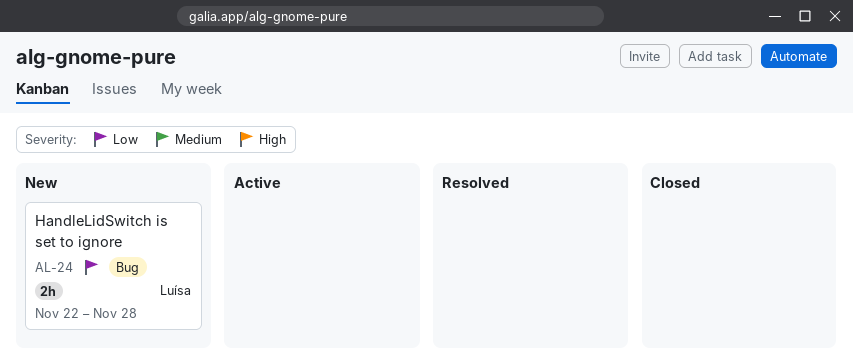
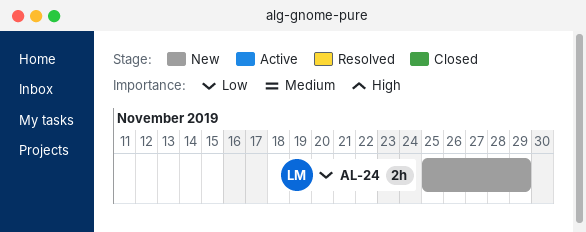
AL-24, start: Nov 22 -> Nov 25
AL-24, due: Nov 28 -> Nov 29

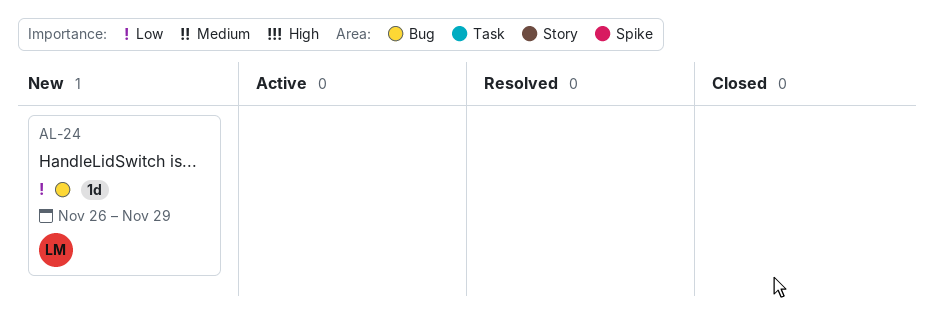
AL-24, estimate: 2h -> 1d
AL-24, start: Nov 25 -> Nov 26

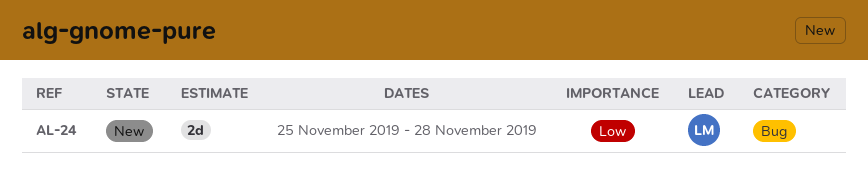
AL-24, estimate: 1d -> 2d
AL-24, start: Nov 26 -> Nov 25
AL-24, due: Nov 29 -> Nov 28

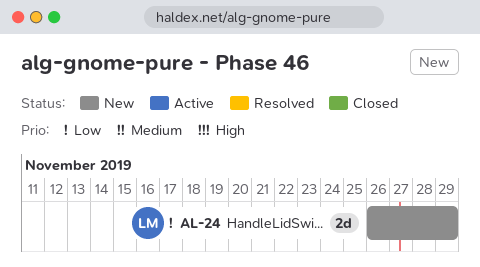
AL-24, start: Nov 25 -> Nov 26
AL-24, due: Nov 28 -> Nov 29

